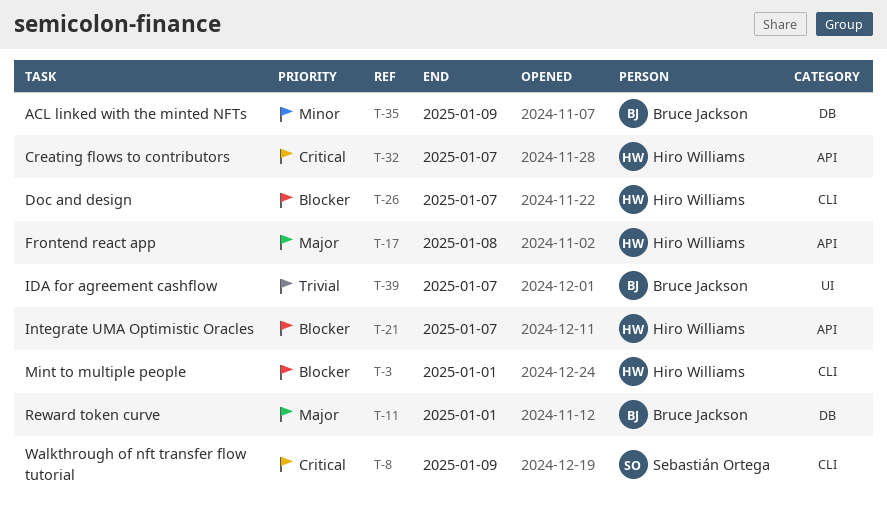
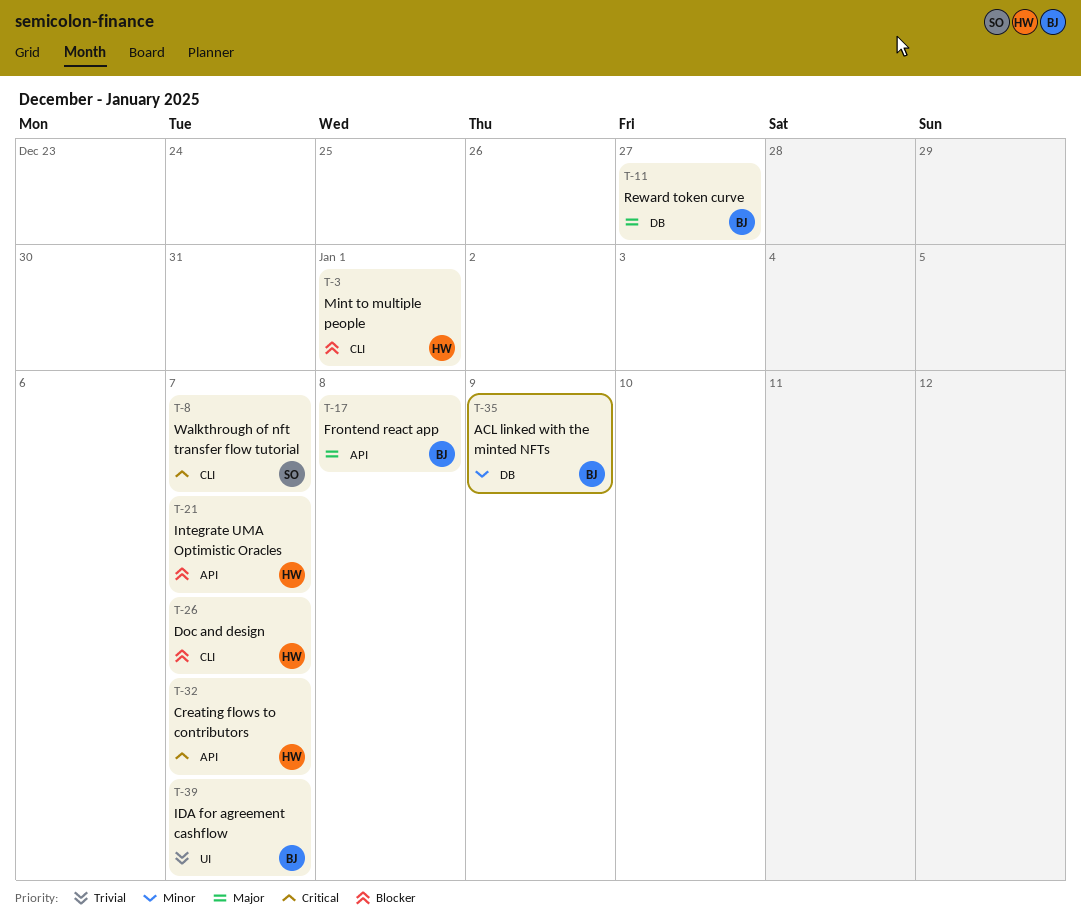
T-8, due: Jan 9 -> Jan 7
T-11, due: Jan 1 -> Dec 27
T-17, owner: Hiro Williams -> Bruce Jackson

